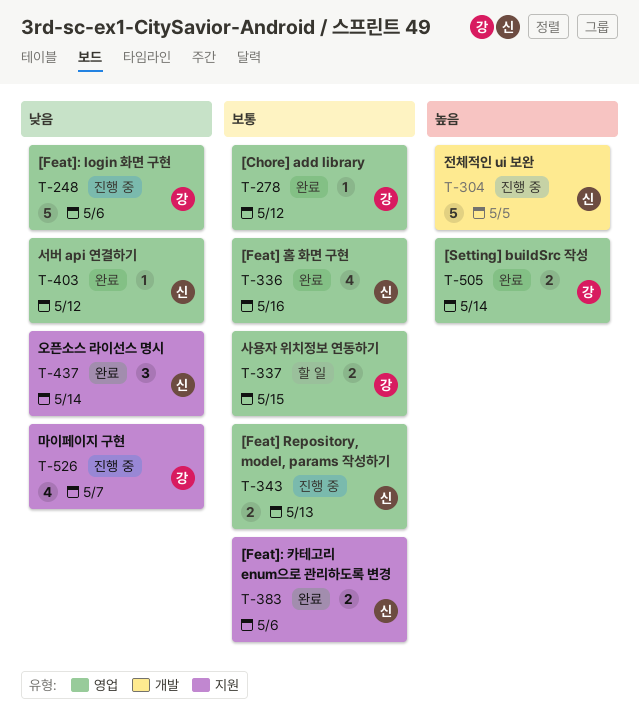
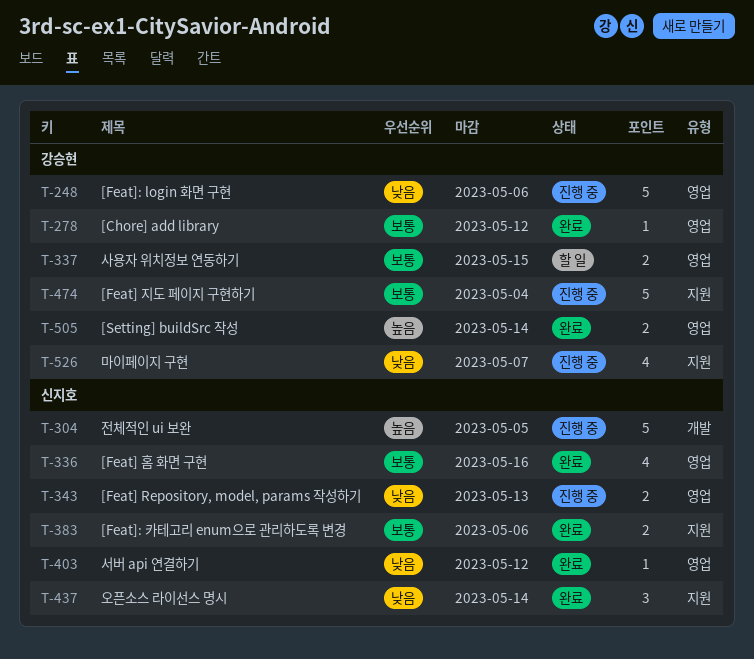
T-343, priority: 보통 -> 낮음
T-474: none -> present

